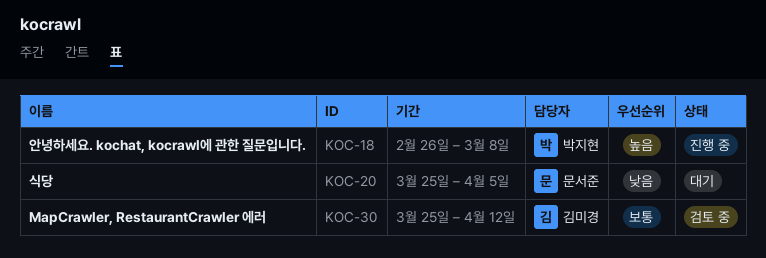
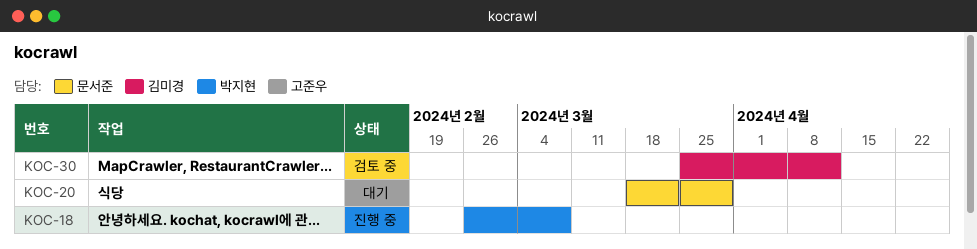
KOC-20, start: Mar 25 -> Mar 18
KOC-20, due: Apr 5 -> Mar 29

